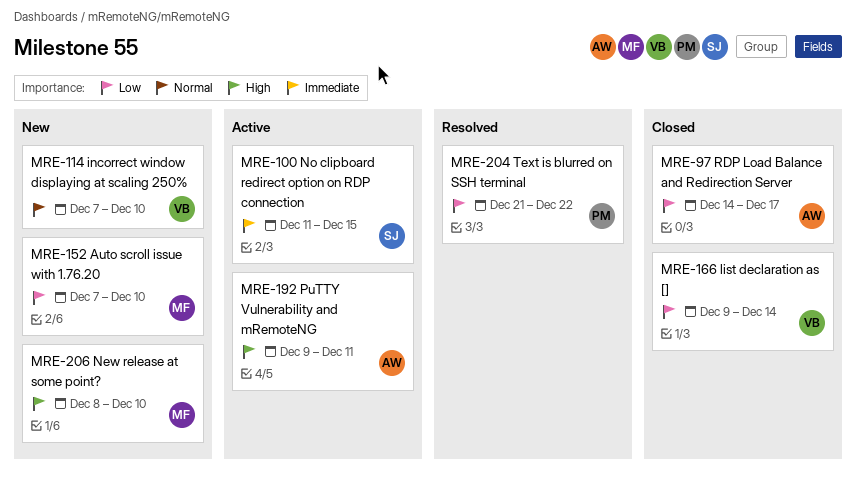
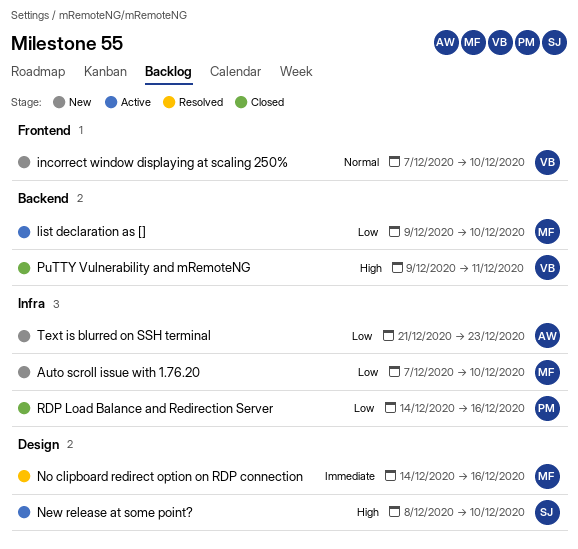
list declaration as [], status: Closed -> Active
list declaration as [], owner: VB -> MF
list declaration as [], due: Dec 14 -> Dec 10
New release at some point?, status: New -> Active
New release at some point?, owner: MF -> SJ
No clipboard redirect option on RDP connection, status: Active -> Resolved
No clipboard redirect option on RDP connection, owner: SJ -> MF
No clipboard redirect option on RDP connection, start: Dec 11 -> Dec 14
No clipboard redirect option on RDP connection, due: Dec 15 -> Dec 16
PuTTY Vulnerability and mRemoteNG, status: Active -> Closed
PuTTY Vulnerability and mRemoteNG, owner: AW -> VB
RDP Load Balance and Redirection Server, owner: AW -> PM
RDP Load Balance and Redirection Server, due: Dec 17 -> Dec 16
Text is blurred on SSH terminal, status: Resolved -> New
Text is blurred on SSH terminal, owner: PM -> AW
Text is blurred on SSH terminal, due: Dec 22 -> Dec 23

